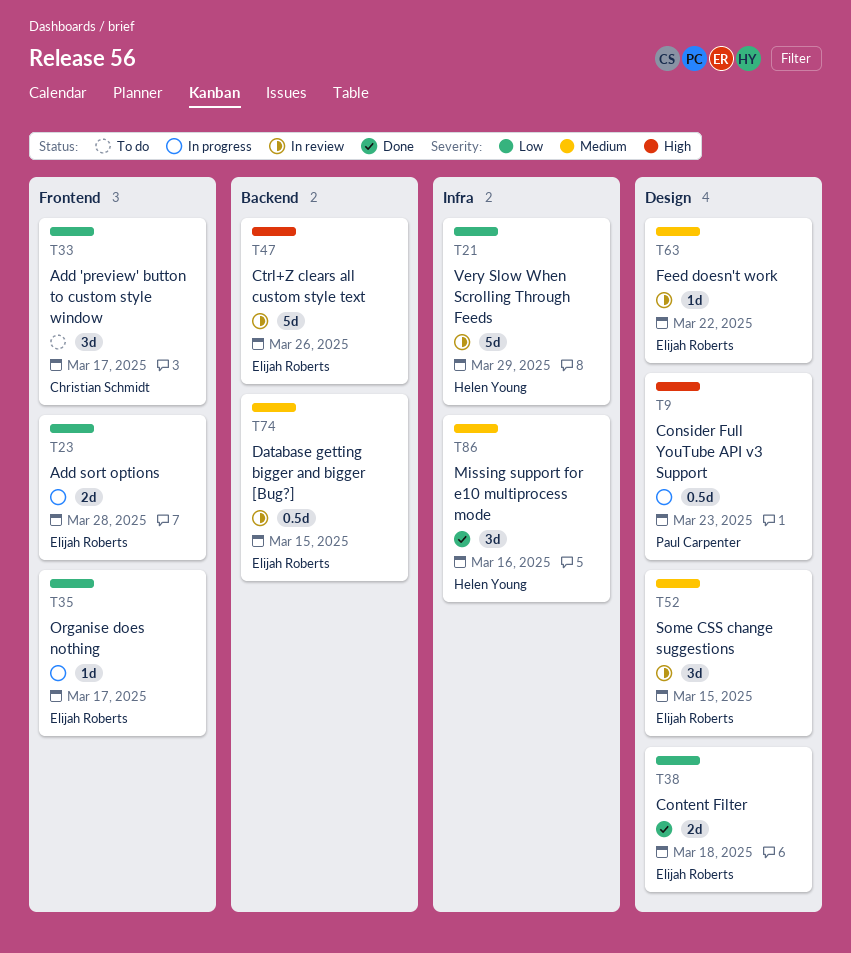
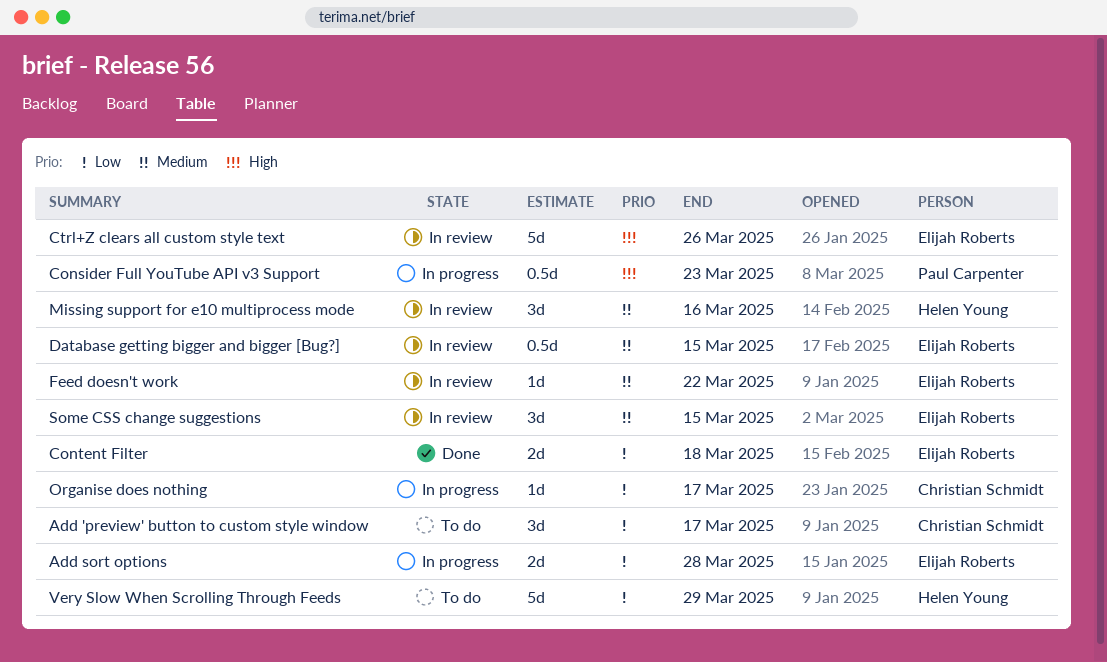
Missing support for e10 multiprocess mode, status: Done -> In review
Organise does nothing, owner: Elijah Roberts -> Christian Schmidt
Very Slow When Scrolling Through Feeds, status: In review -> To do

